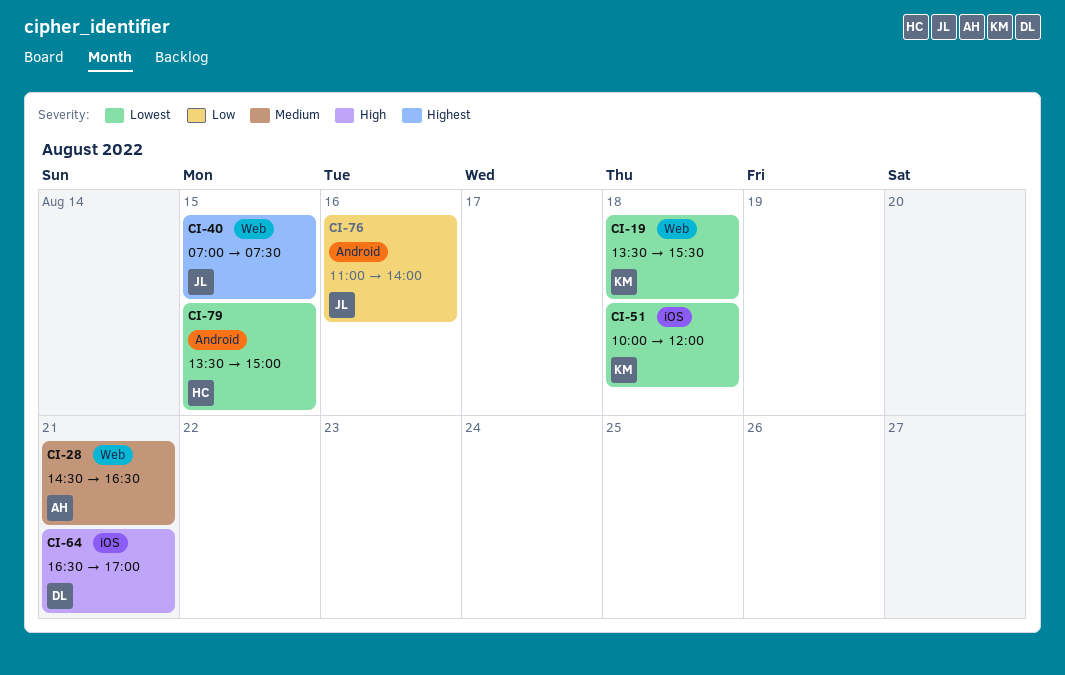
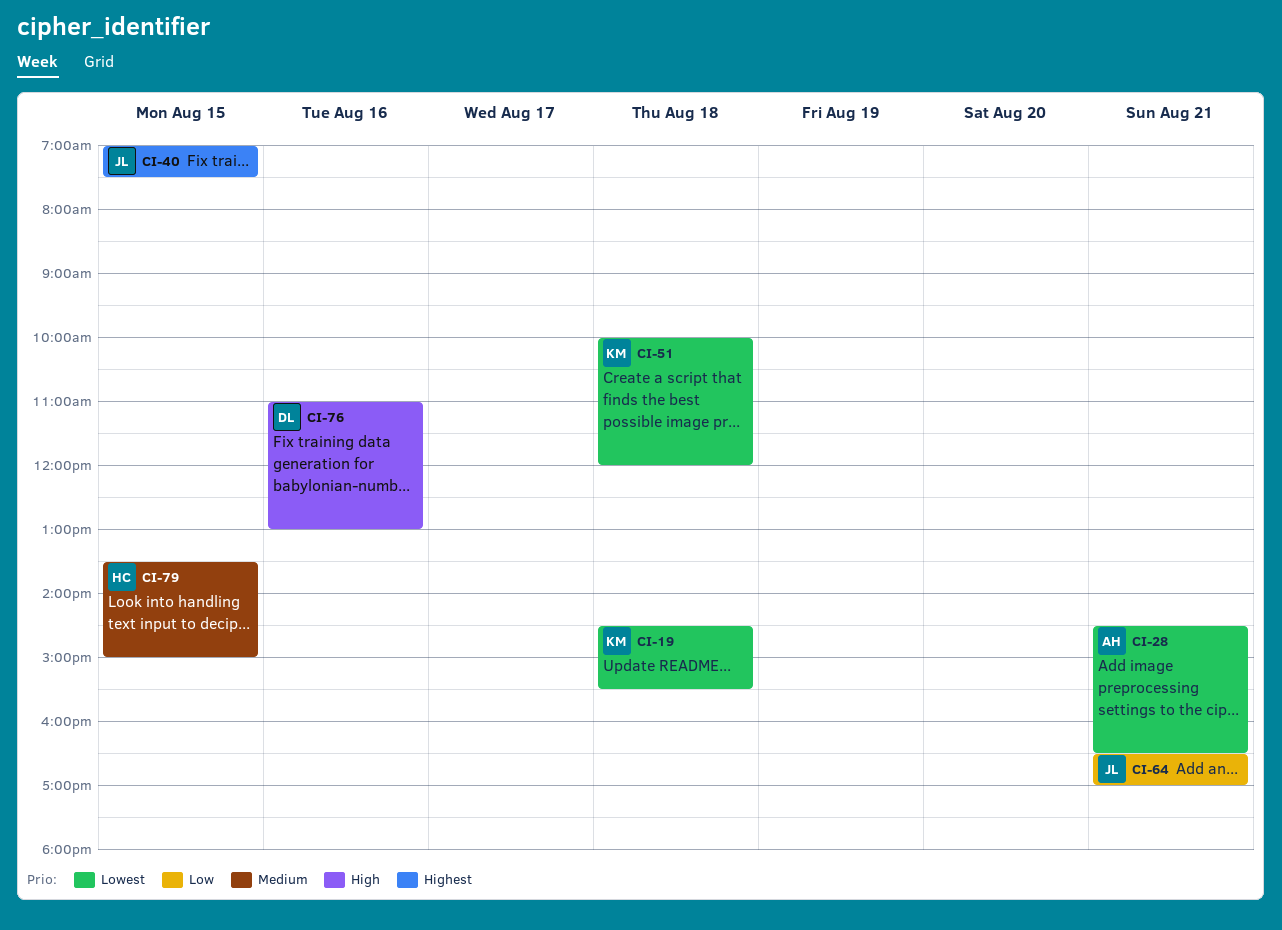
CI-19, begins: 13:30 -> 14:30
CI-28, priority: Medium -> Lowest
CI-64, owner: DL -> JL
CI-64, priority: High -> Low
CI-76, owner: JL -> DL
CI-76, priority: Low -> High
CI-76, ends: 14:00 -> 13:00
CI-79, priority: Lowest -> Medium

